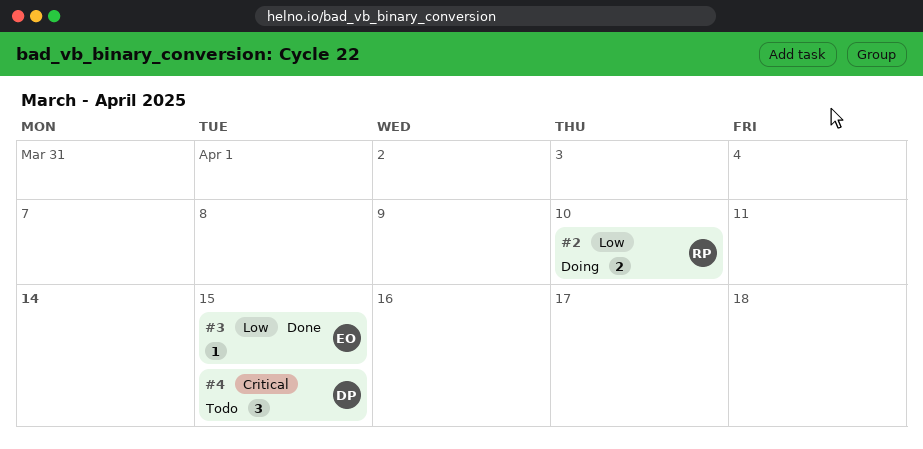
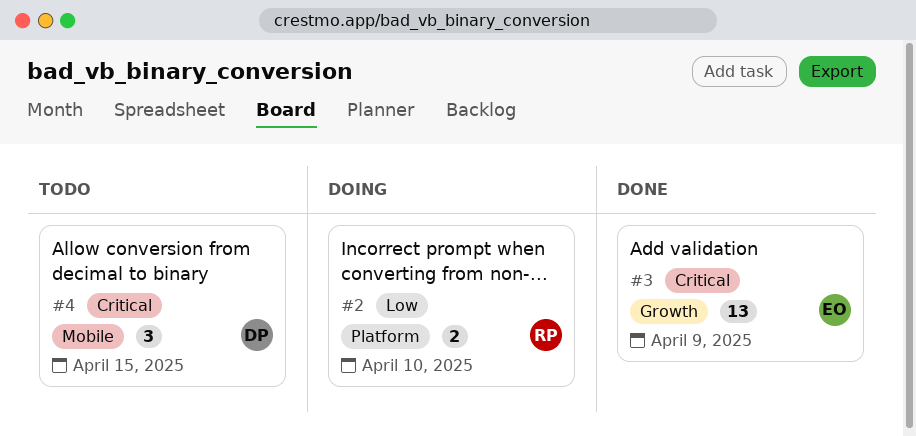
#3, priority: Low -> Critical
#3, estimate: 1 -> 13
#3, due: Apr 15 -> Apr 9

